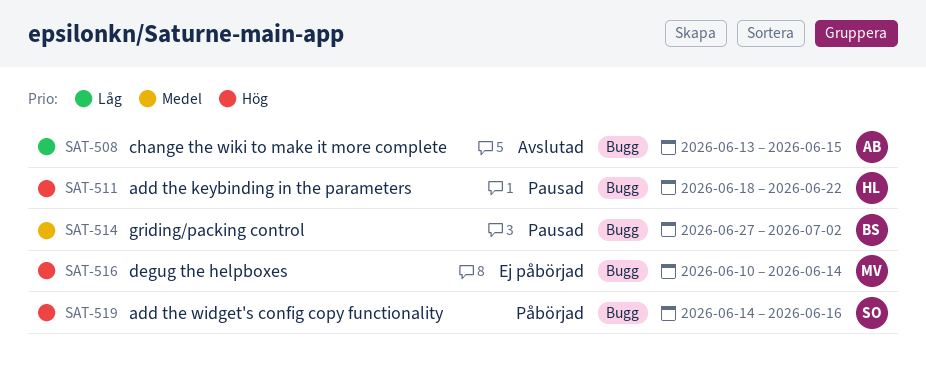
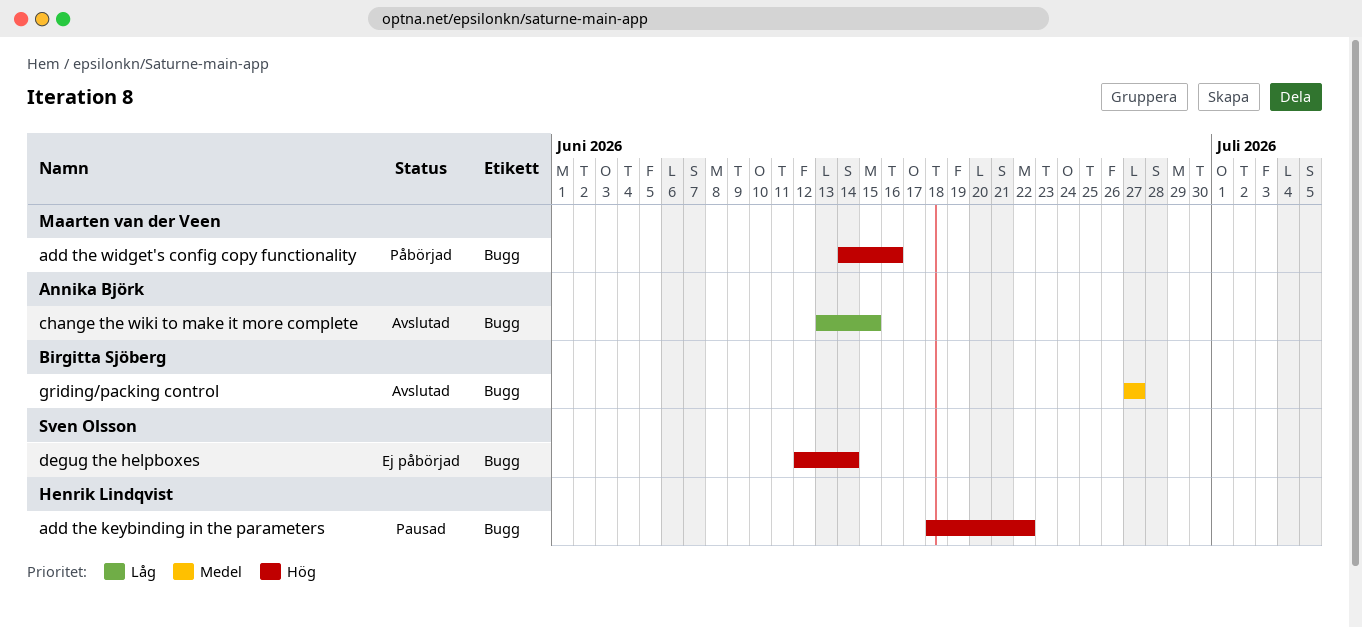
add the widget's config copy functionality, owner: Sven Olsson -> Maarten van der Veen
degug the helpboxes, owner: Maarten van der Veen -> Sven Olsson
degug the helpboxes, start: Jun 10 -> Jun 12
griding/packing control, status: Pausad -> Avslutad
griding/packing control, due: Jul 2 -> Jun 27

